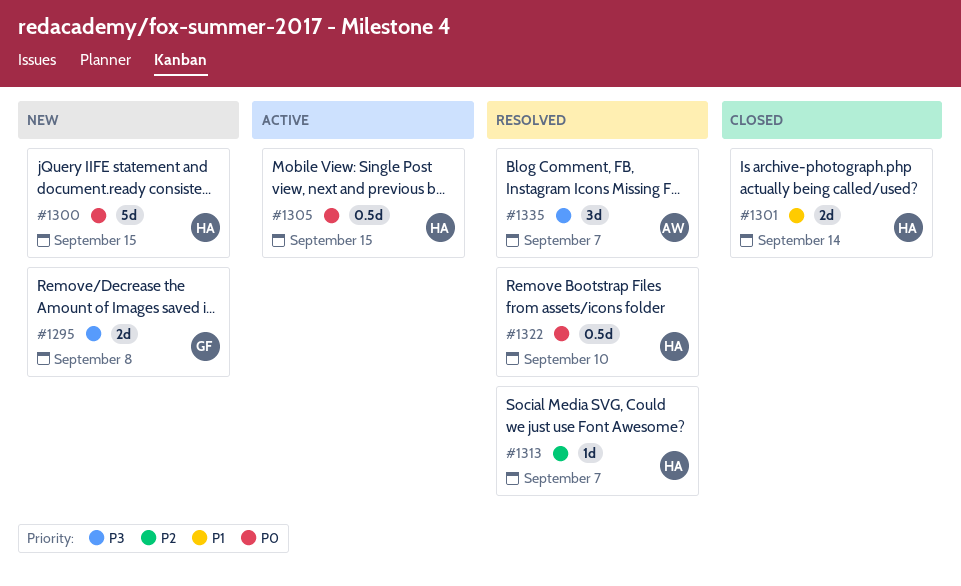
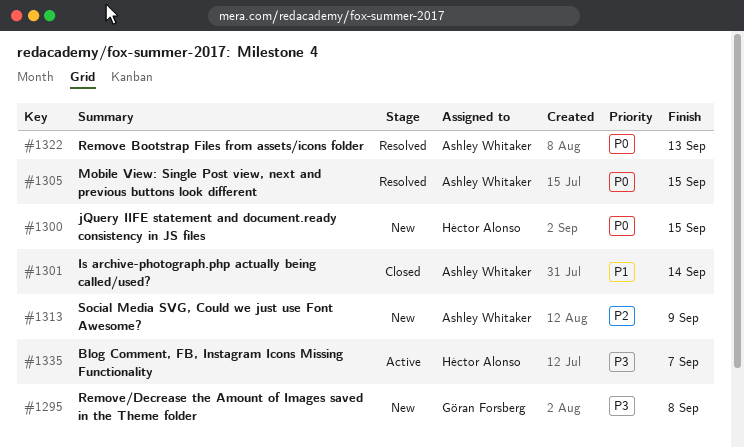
#1301, owner: Héctor Alonso -> Ashley Whitaker
#1305, status: Active -> Resolved
#1305, owner: Héctor Alonso -> Ashley Whitaker
#1313, status: Resolved -> New
#1313, owner: Héctor Alonso -> Ashley Whitaker
#1313, due: Sep 7 -> Sep 9
#1322, owner: Héctor Alonso -> Ashley Whitaker
#1322, due: Sep 10 -> Sep 13
#1335, status: Resolved -> Active
#1335, owner: Ashley Whitaker -> Héctor Alonso

